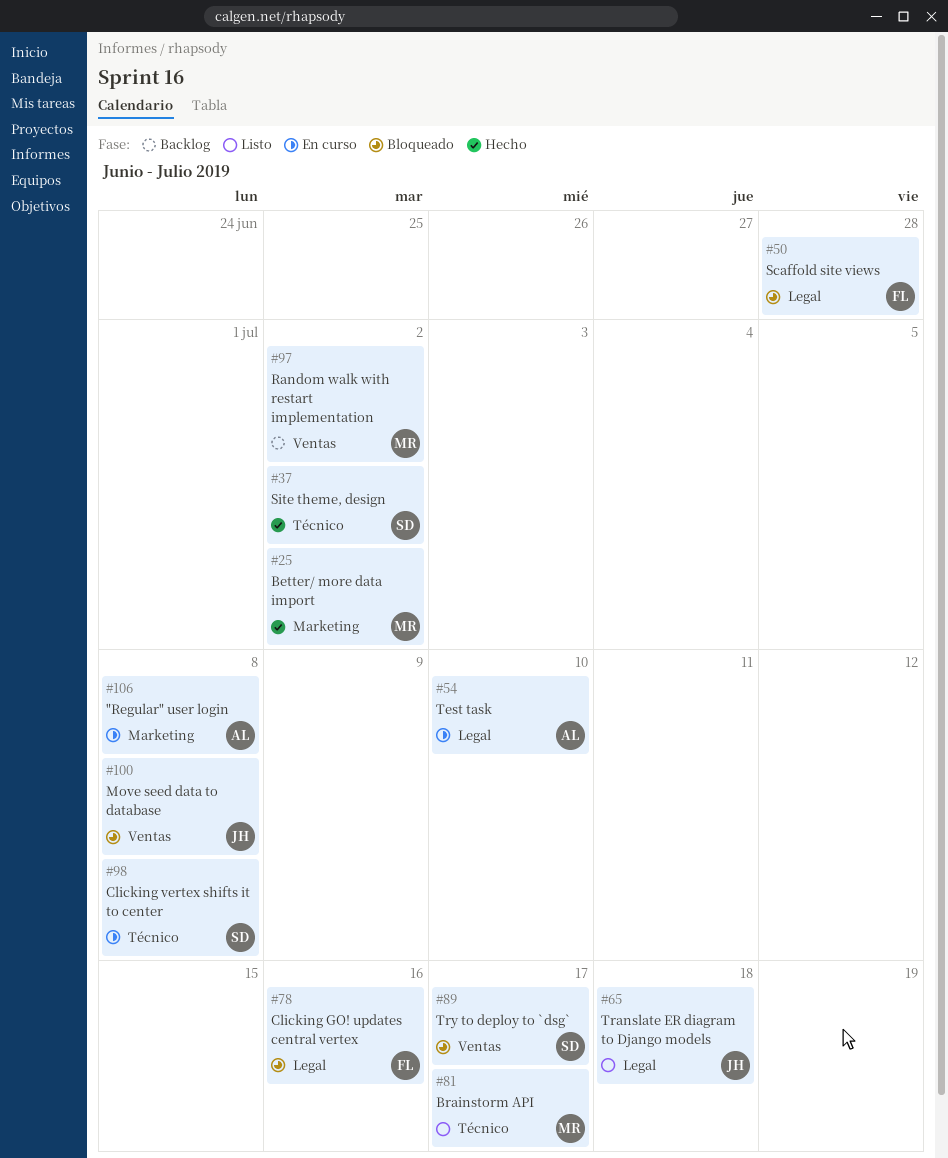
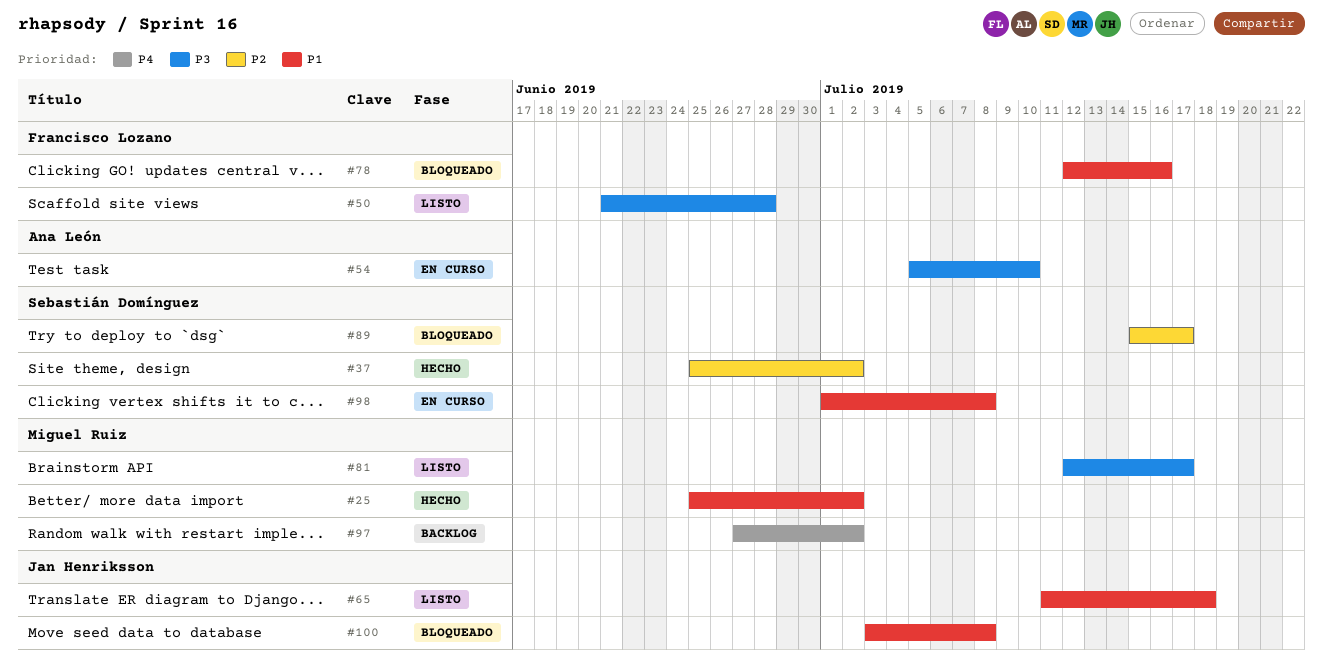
#50, status: Bloqueado -> Listo
#106: present -> none

